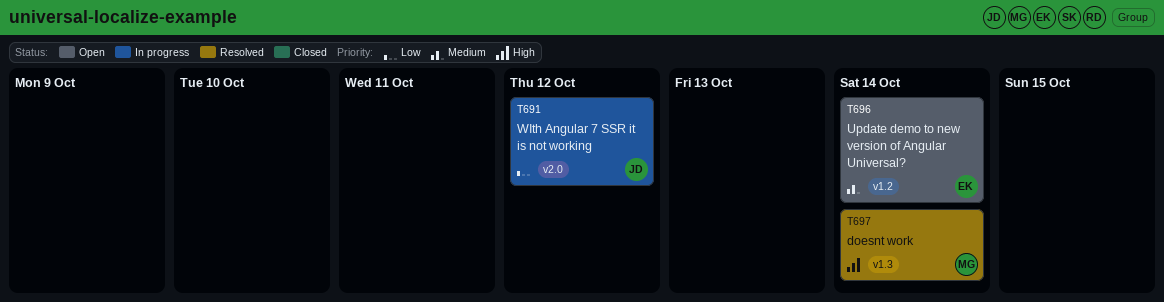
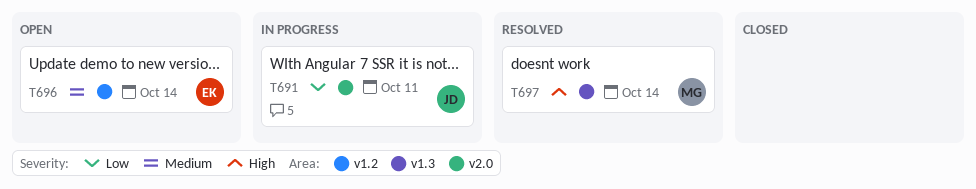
T691, due: Oct 12 -> Oct 11

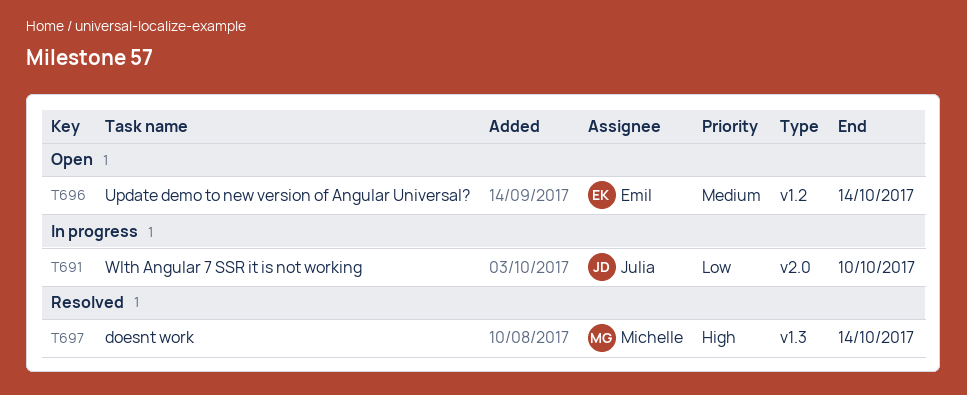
T691, due: Oct 11 -> Oct 10

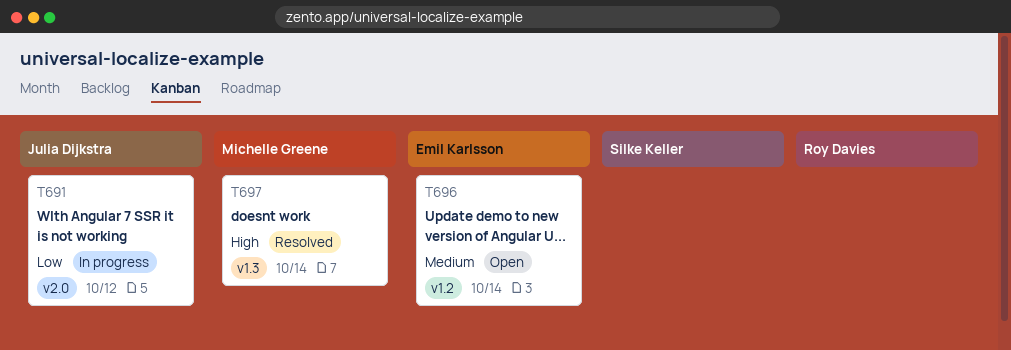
T691, due: Oct 10 -> Oct 12

